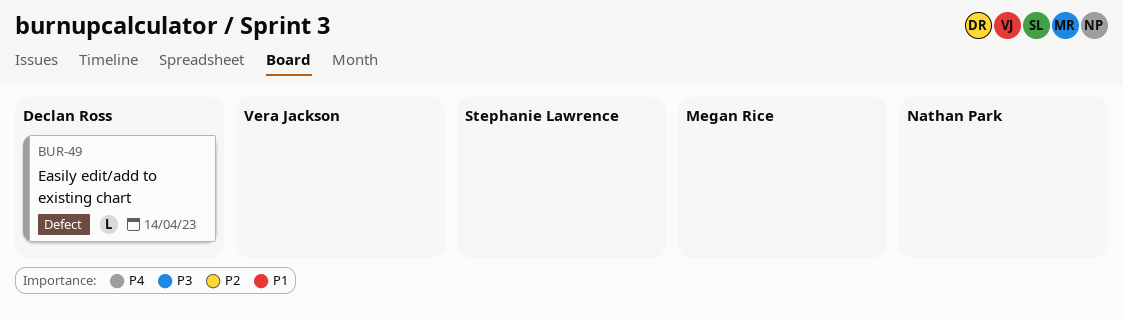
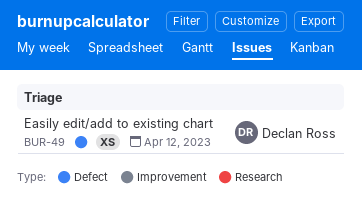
BUR-49, estimate: L -> XS
BUR-49, due: Apr 14 -> Apr 12

